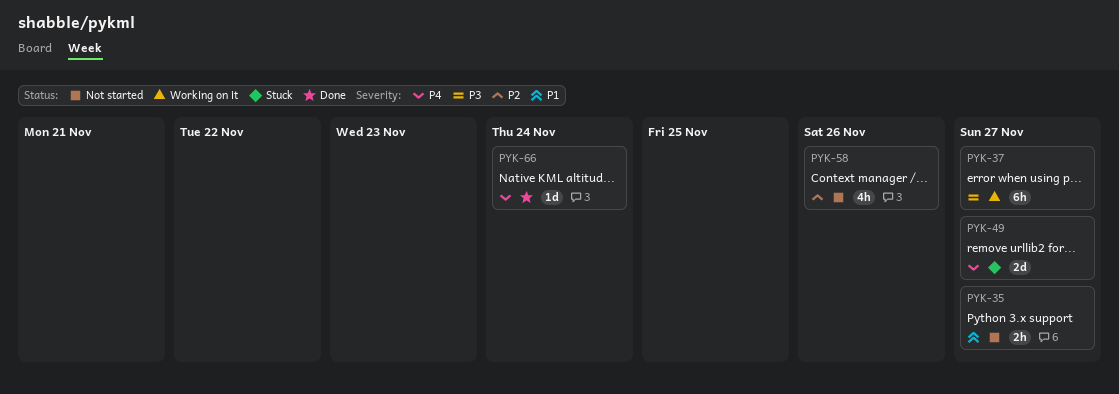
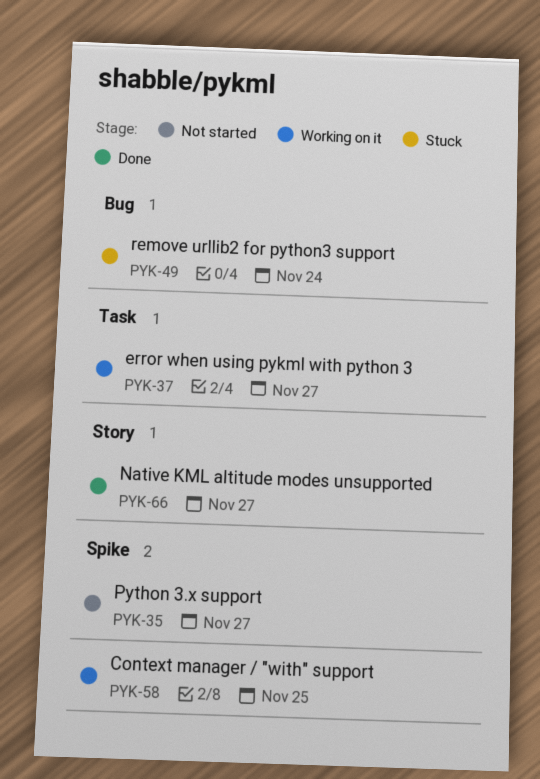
PYK-49, due: Nov 27 -> Nov 24
PYK-58, status: Not started -> Working on it
PYK-58, due: Nov 26 -> Nov 25
PYK-66, due: Nov 24 -> Nov 27

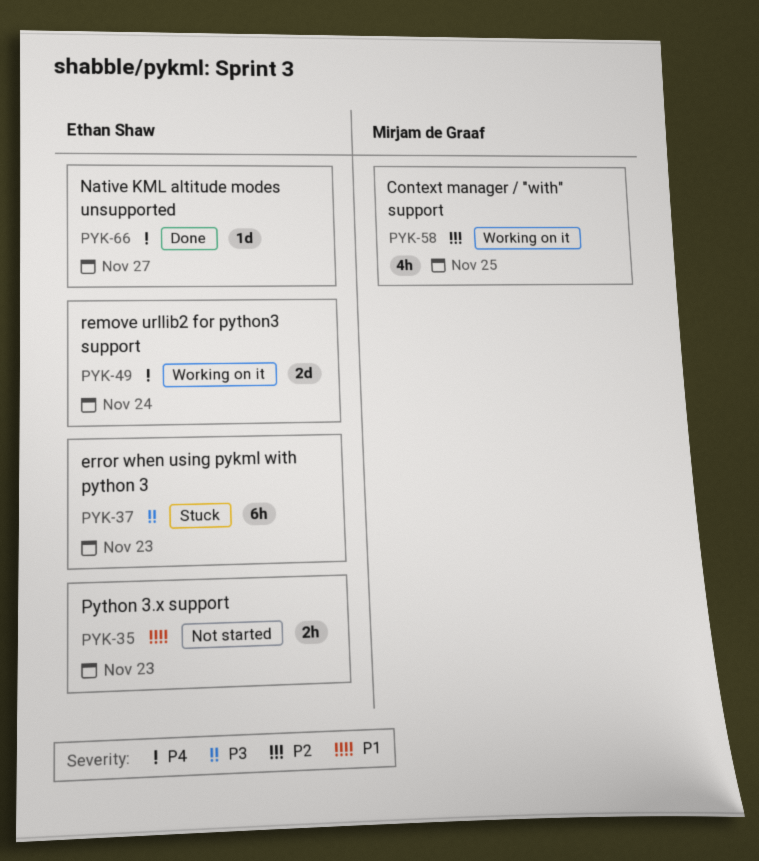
PYK-35, due: Nov 27 -> Nov 23
PYK-37, status: Working on it -> Stuck
PYK-37, due: Nov 27 -> Nov 23
PYK-49, status: Stuck -> Working on it

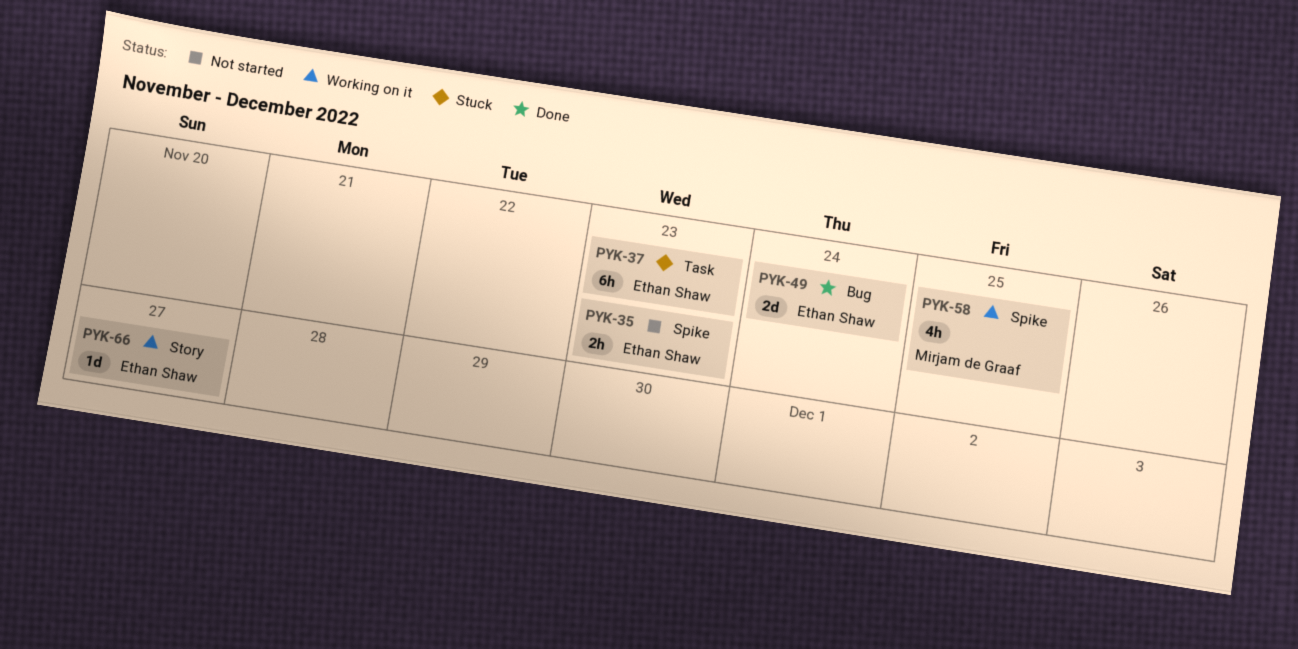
PYK-49, status: Working on it -> Done
PYK-66, status: Done -> Working on it

